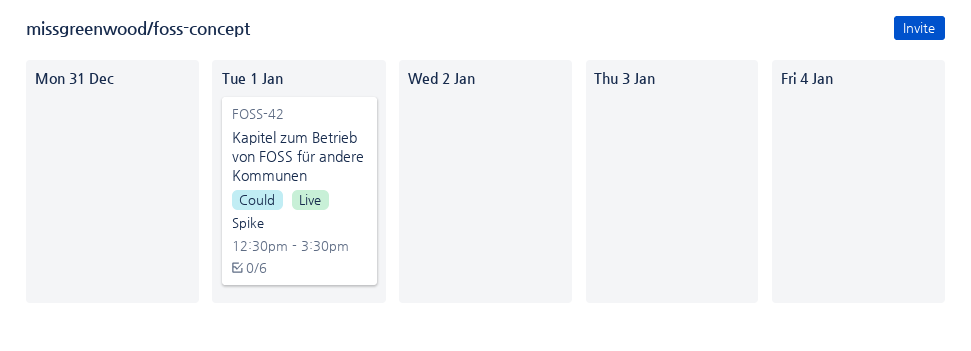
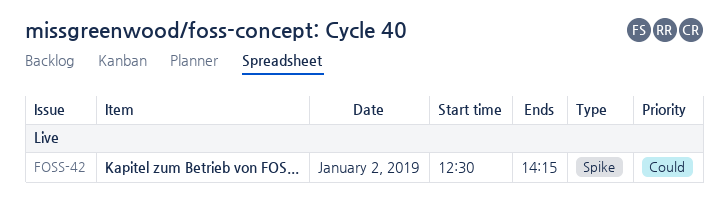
FOSS-42, day: Jan 1 -> Jan 2
FOSS-42, ends: 15:30 -> 14:15

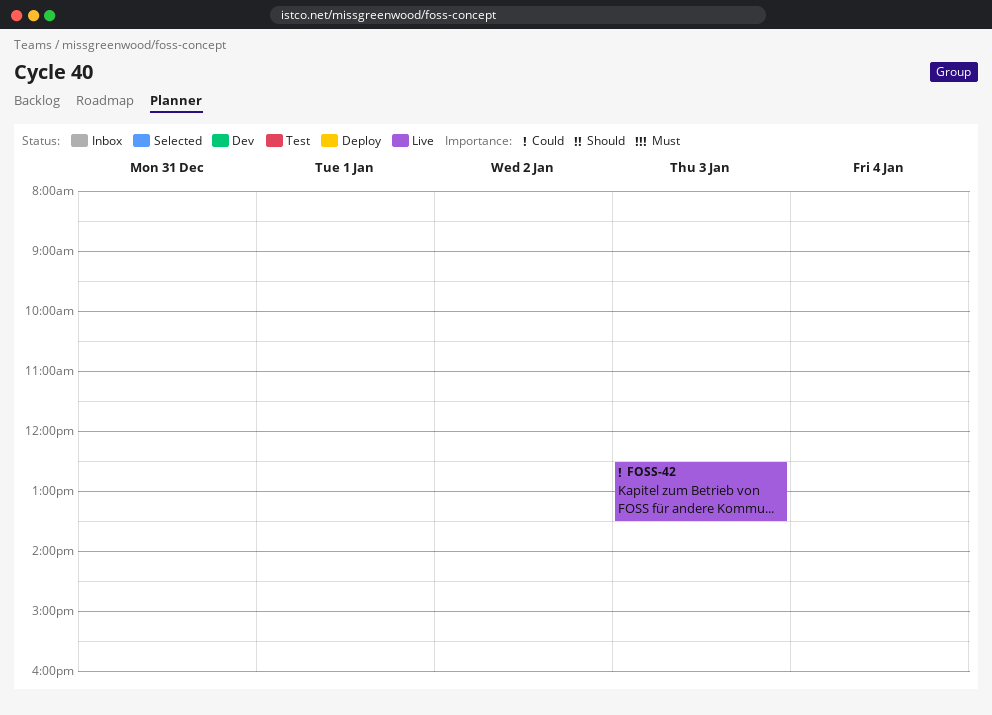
FOSS-42, day: Jan 2 -> Jan 3
FOSS-42, ends: 14:15 -> 13:30

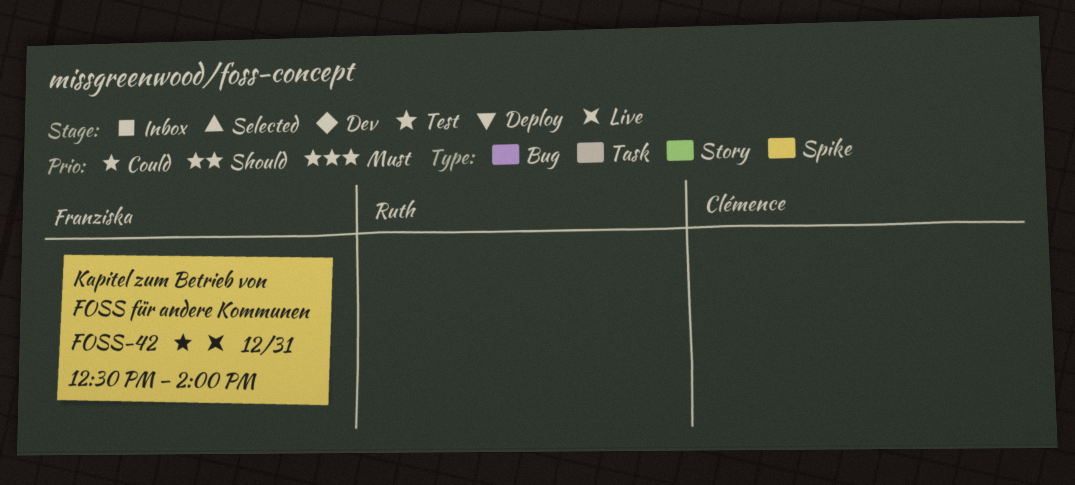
FOSS-42, day: Jan 3 -> Dec 31
FOSS-42, ends: 13:30 -> 14:00

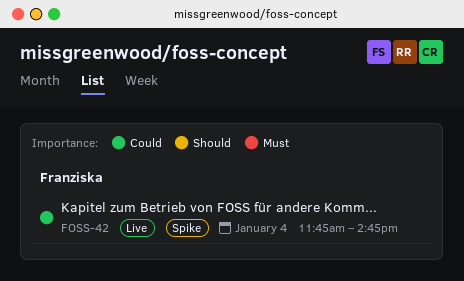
FOSS-42, day: Dec 31 -> Jan 4
FOSS-42, begins: 12:30 -> 11:45
FOSS-42, ends: 14:00 -> 14:45

